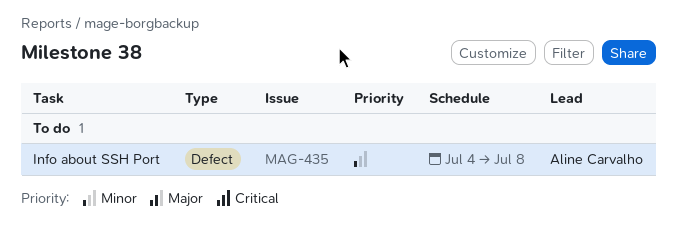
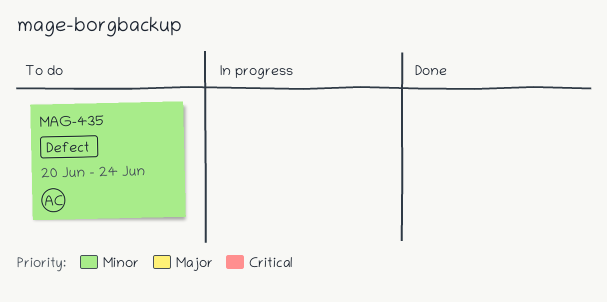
MAG-435, start: Jul 4 -> Jun 20
MAG-435, due: Jul 8 -> Jun 24

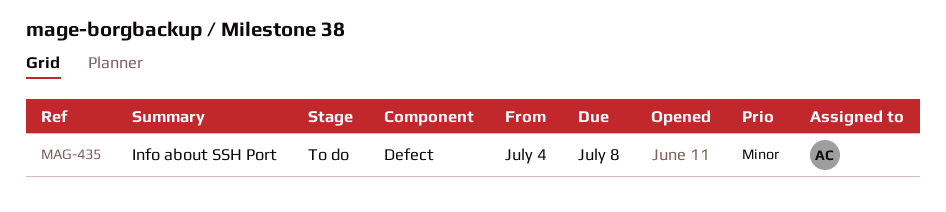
MAG-435, start: Jun 20 -> Jul 4
MAG-435, due: Jun 24 -> Jul 8

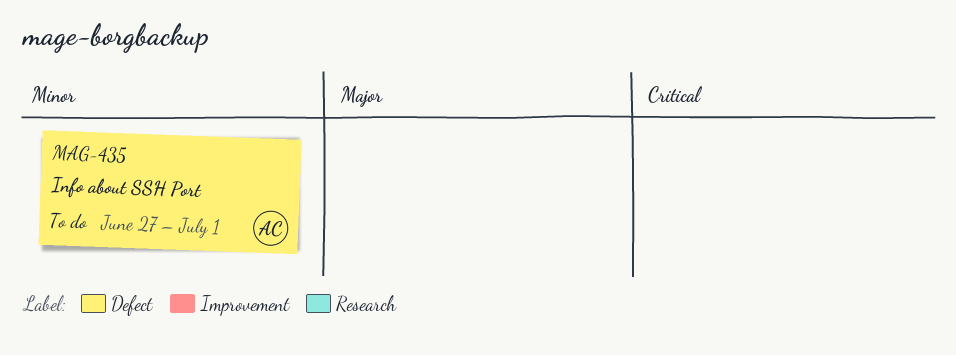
MAG-435, start: Jul 4 -> Jun 27
MAG-435, due: Jul 8 -> Jul 1

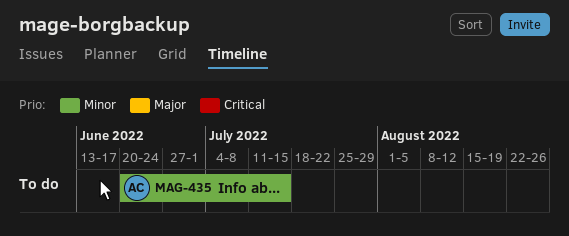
MAG-435, start: Jun 27 -> Jun 20
MAG-435, due: Jul 1 -> Jul 15

